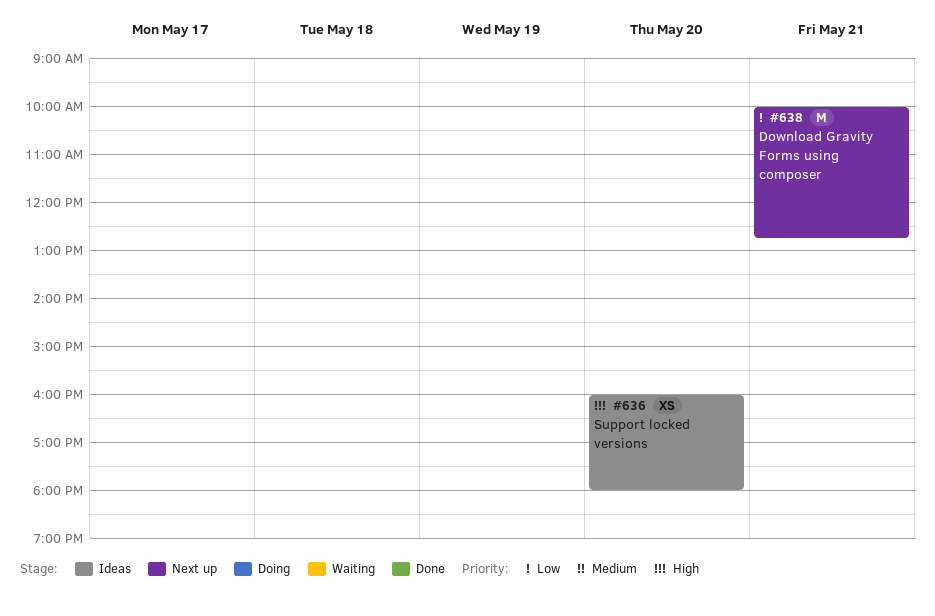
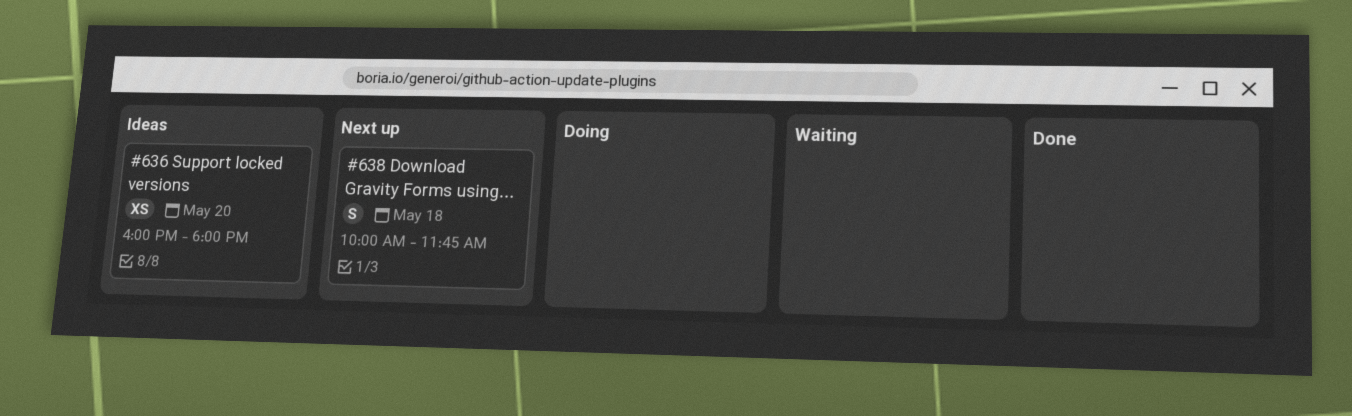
#638, estimate: M -> S
#638, day: May 21 -> May 18
#638, ends: 12:45 -> 11:45

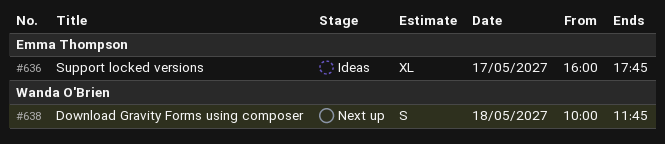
#636, estimate: XS -> XL
#636, day: May 20 -> May 17
#636, ends: 18:00 -> 17:45

